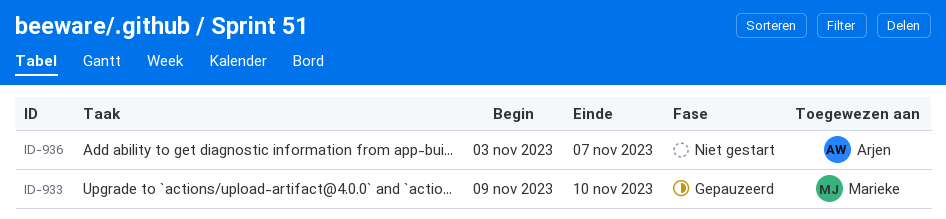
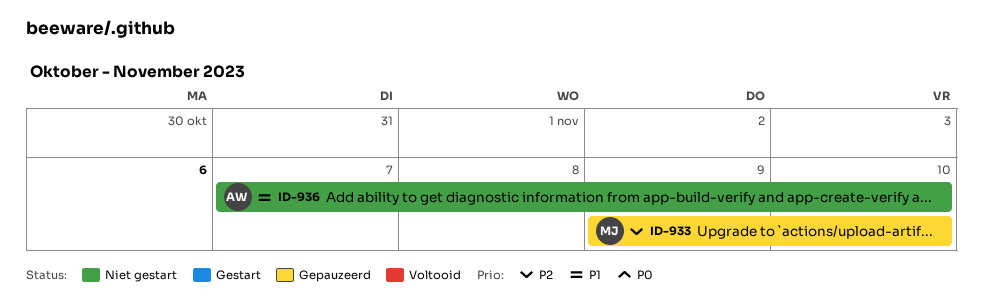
ID-936, start: Nov 3 -> Nov 7
ID-936, due: Nov 7 -> Nov 10

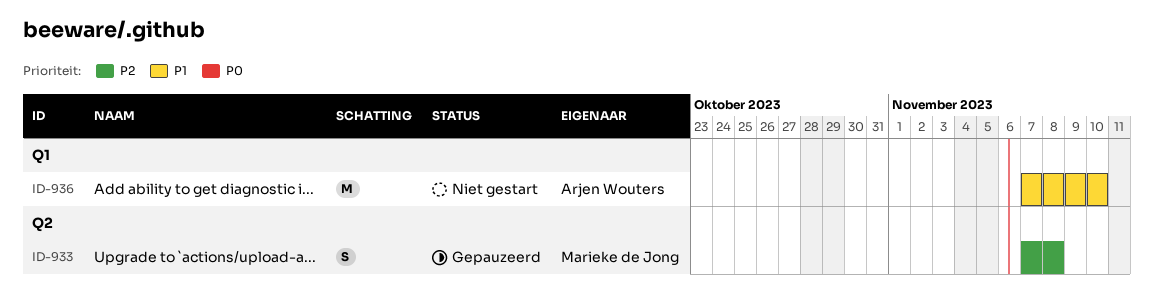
ID-933, start: Nov 9 -> Nov 7
ID-933, due: Nov 10 -> Nov 8

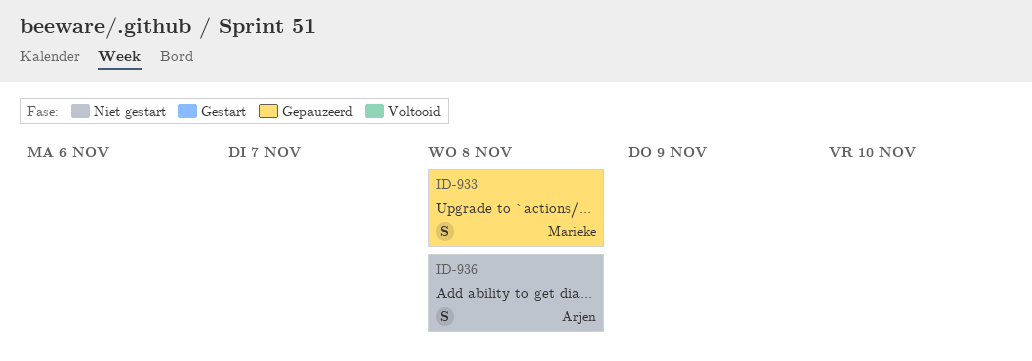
ID-936, estimate: M -> S
ID-936, due: Nov 10 -> Nov 8

